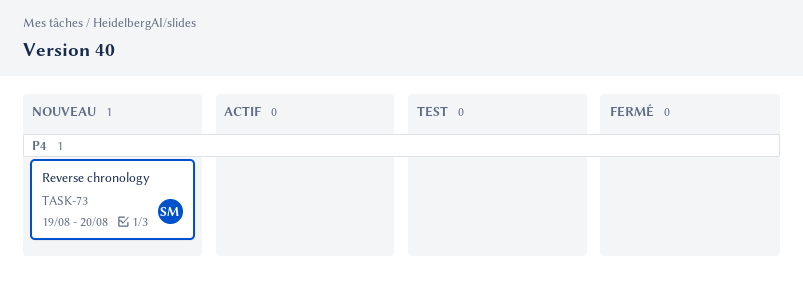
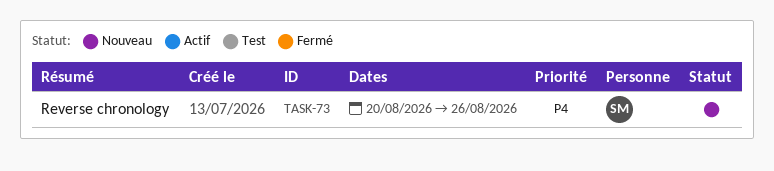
TASK-73, start: Aug 19 -> Aug 20
TASK-73, due: Aug 20 -> Aug 26

